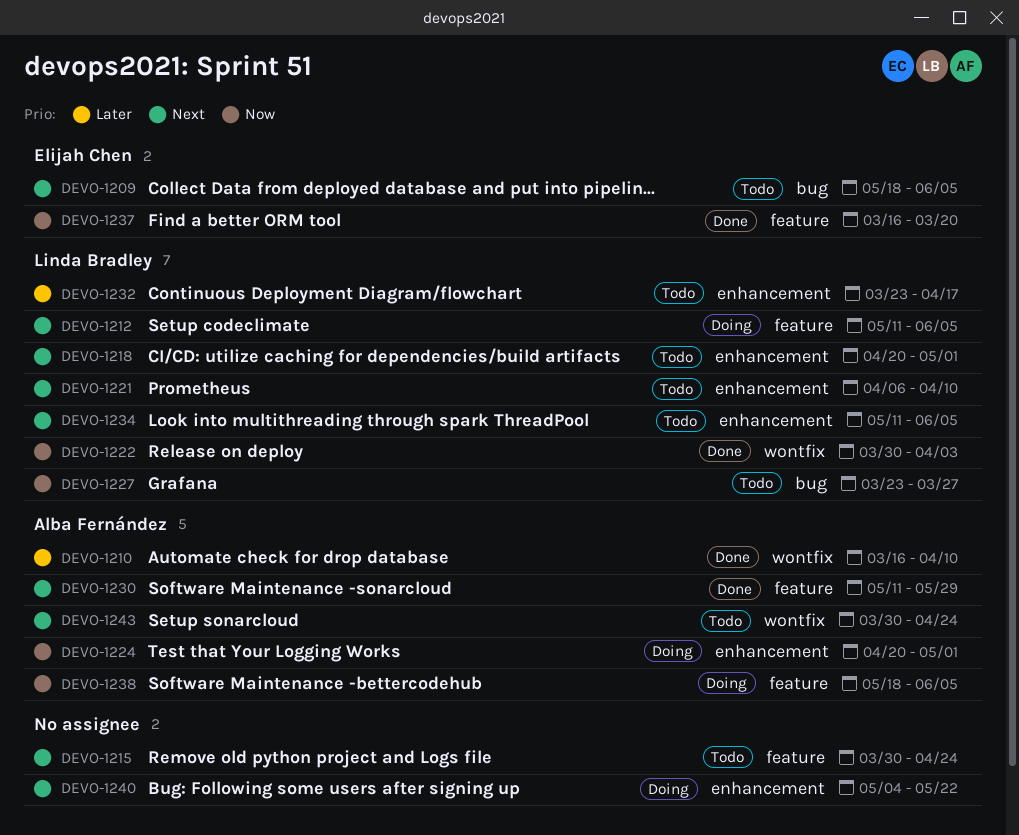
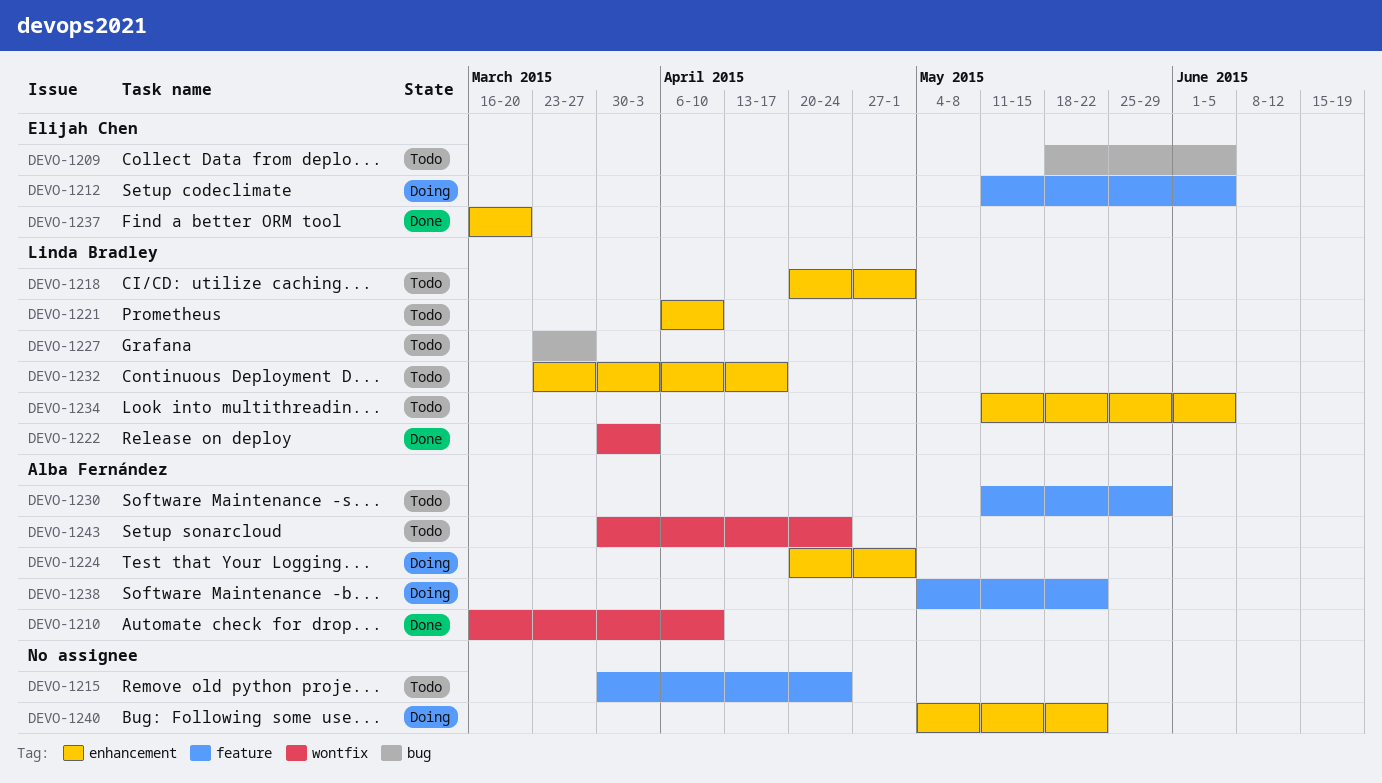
DEVO-1212, owner: Linda Bradley -> Elijah Chen
DEVO-1230, status: Done -> Todo
DEVO-1237, label: feature -> enhancement
DEVO-1238, start: May 18 -> May 4
DEVO-1238, due: Jun 5 -> May 22

